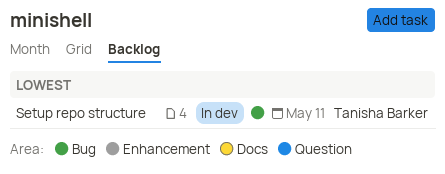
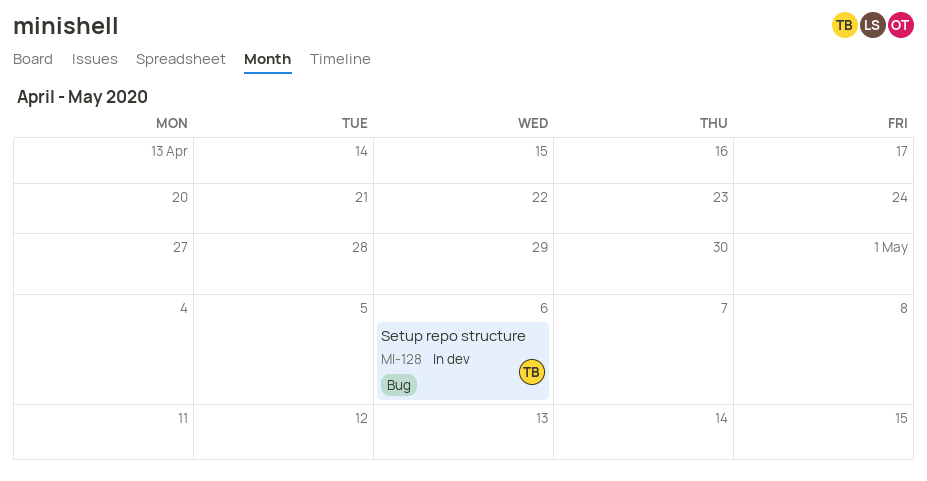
Setup repo structure, due: May 11 -> May 6

